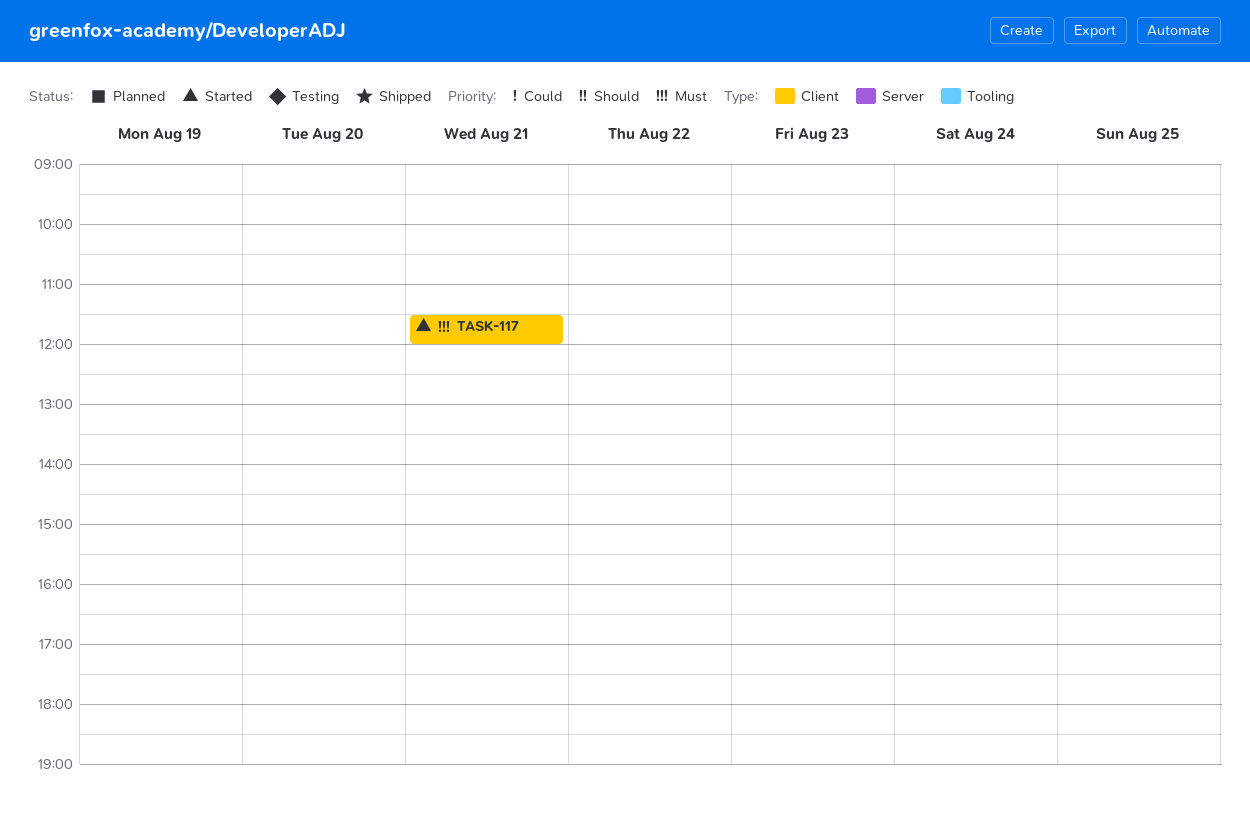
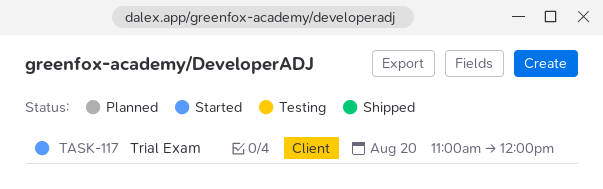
TASK-117, day: Aug 21 -> Aug 20
TASK-117, begins: 11:30 -> 11:00

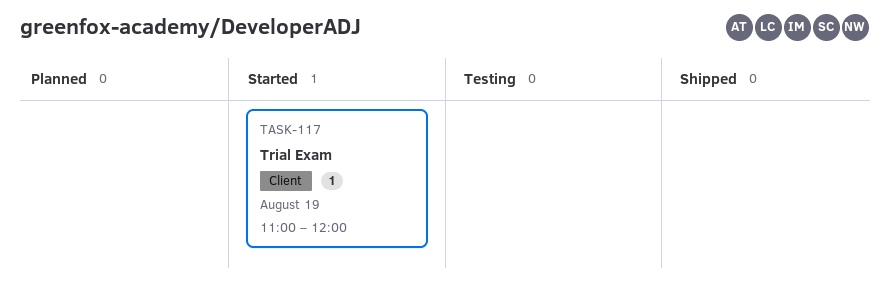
TASK-117, day: Aug 20 -> Aug 19

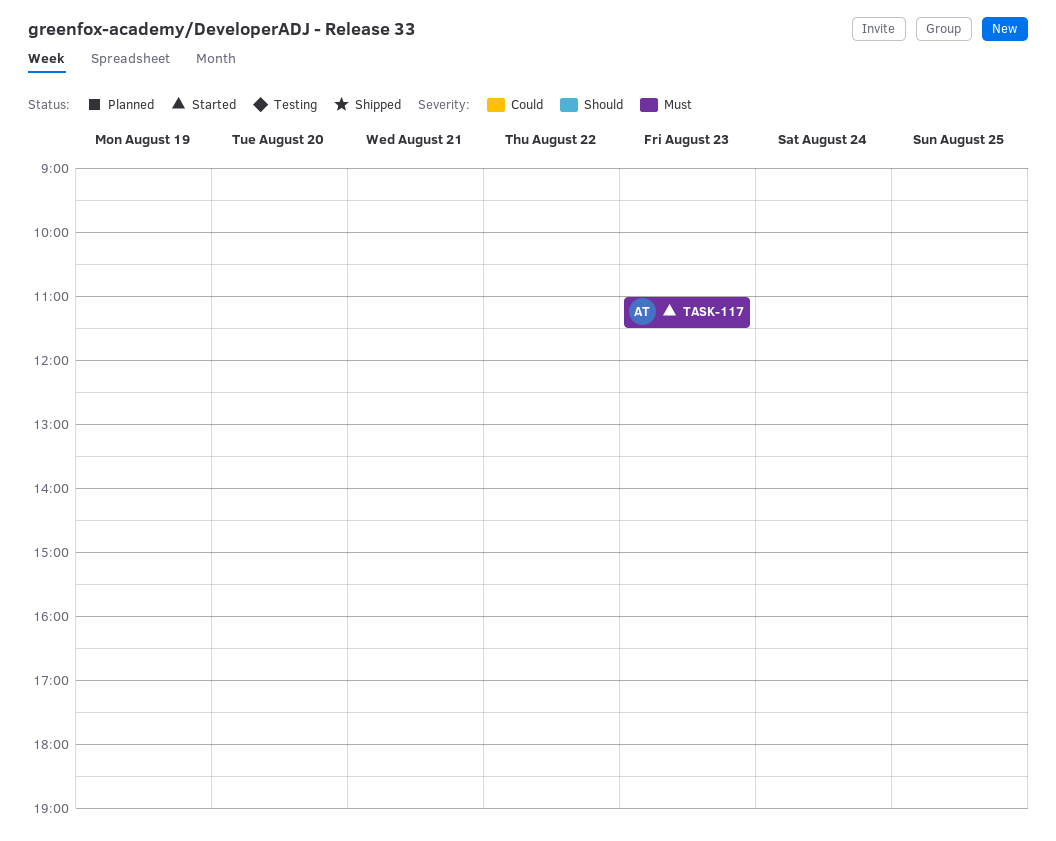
TASK-117, day: Aug 19 -> Aug 23
TASK-117, ends: 12:00 -> 11:30

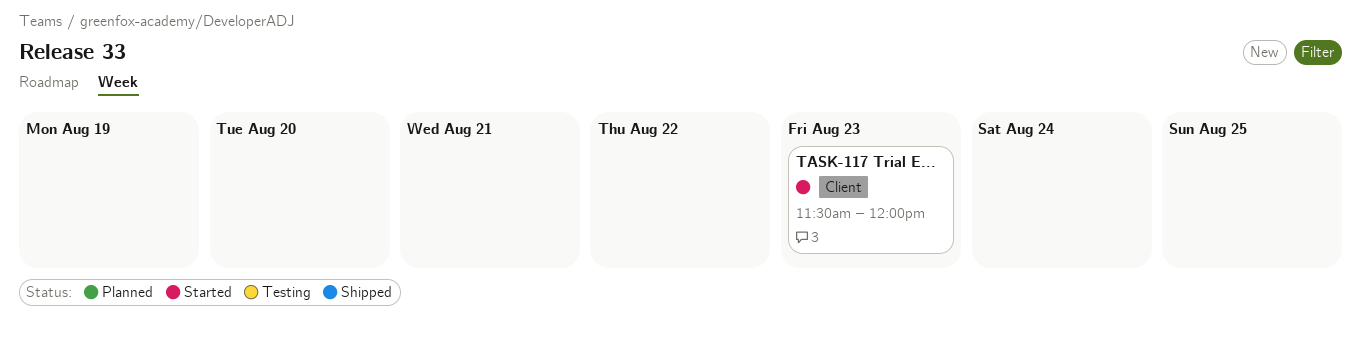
TASK-117, begins: 11:00 -> 11:30
TASK-117, ends: 11:30 -> 12:00

